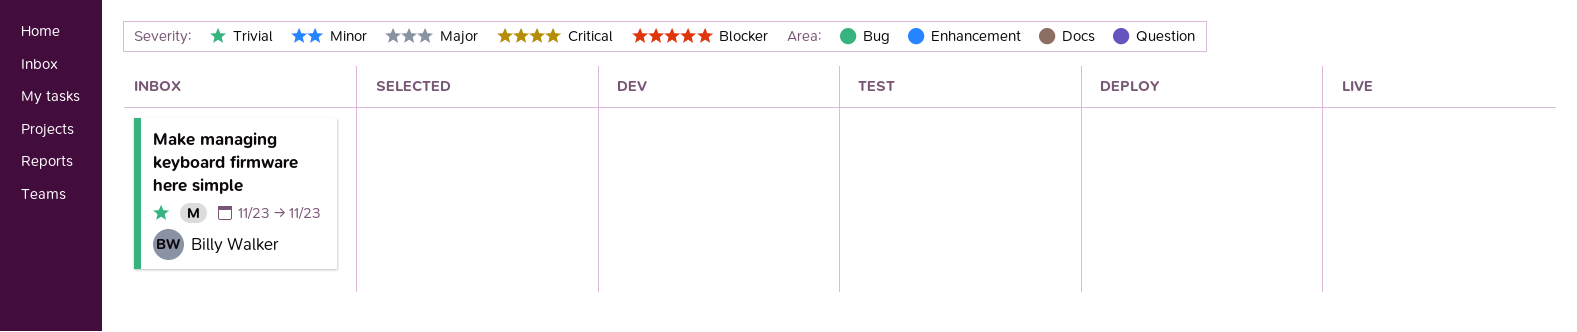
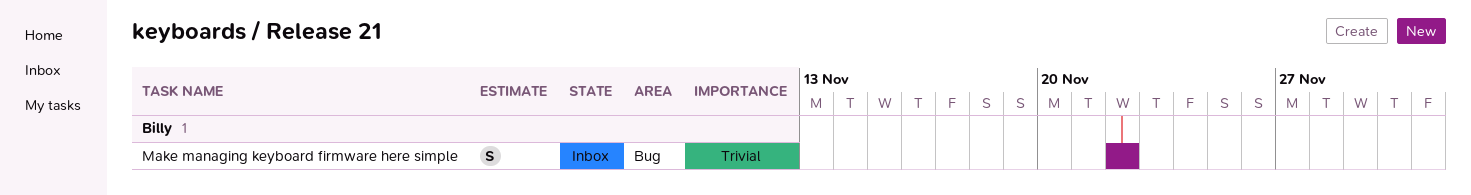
Make managing keyboard firmware here simple, estimate: M -> S
Make managing keyboard firmware here simple, start: Nov 23 -> Nov 22
Make managing keyboard firmware here simple, due: Nov 23 -> Nov 22

